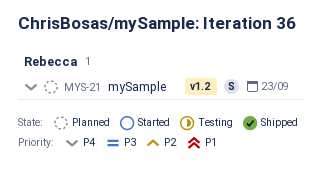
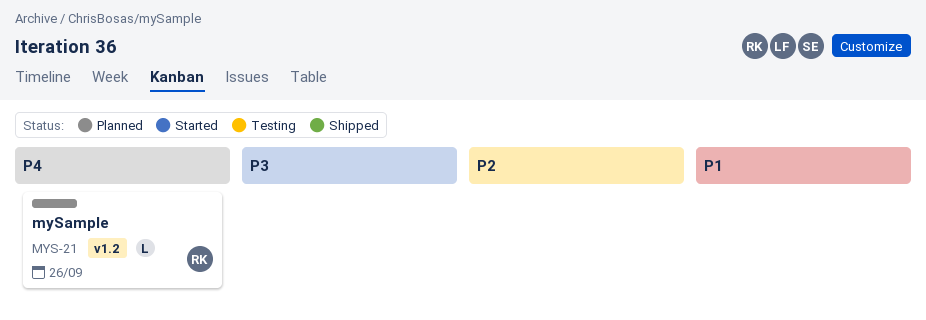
MYS-21, estimate: S -> L
MYS-21, due: Sep 23 -> Sep 26

